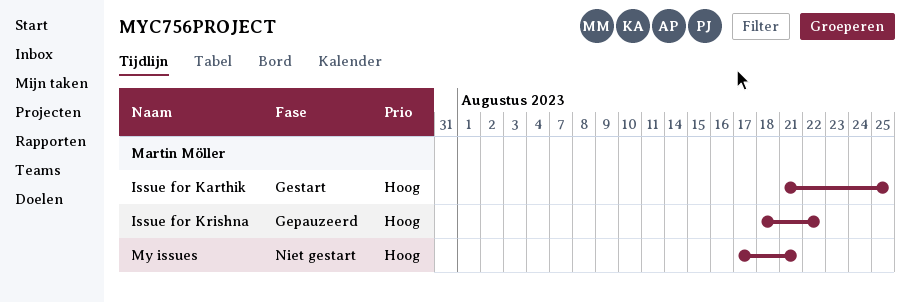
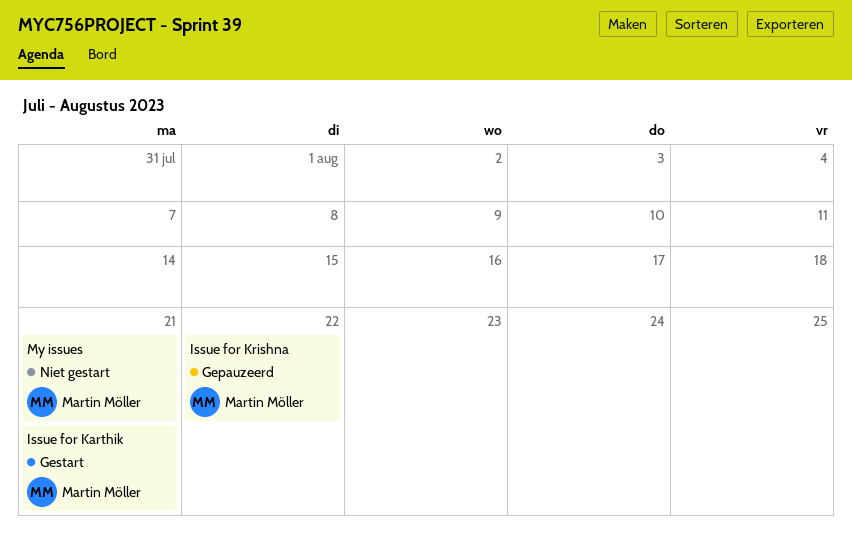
Issue for Karthik, due: Aug 25 -> Aug 21

